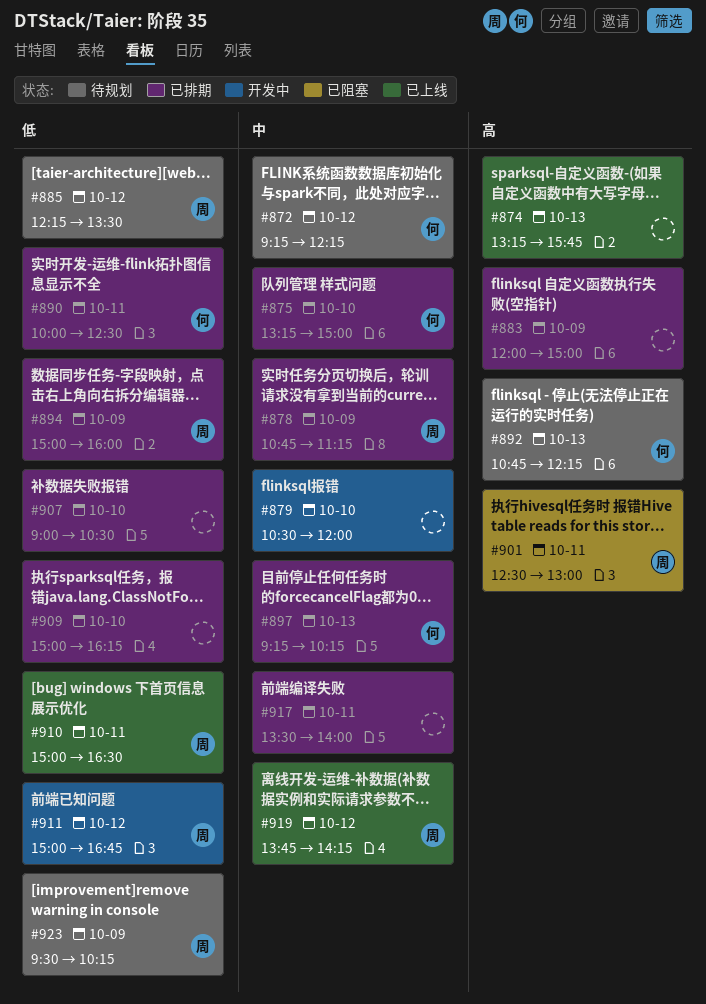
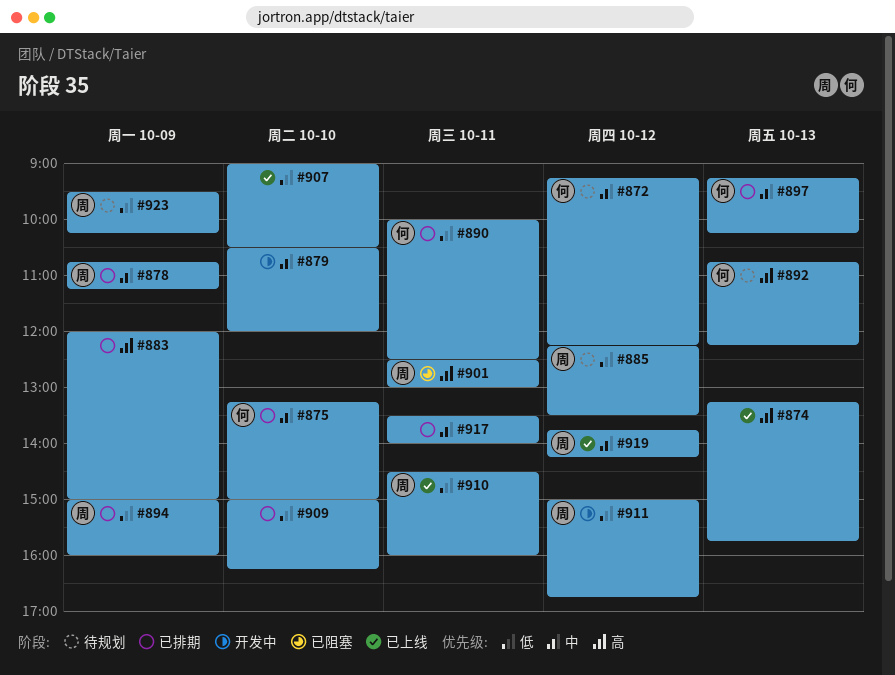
#907, status: 已排期 -> 已上线
#910, begins: 15:00 -> 14:30
#910, ends: 16:30 -> 16:00

